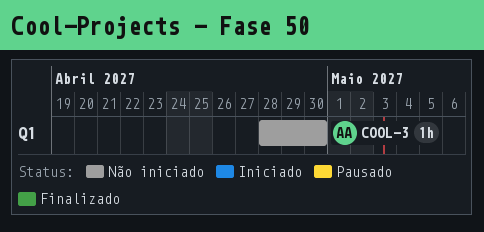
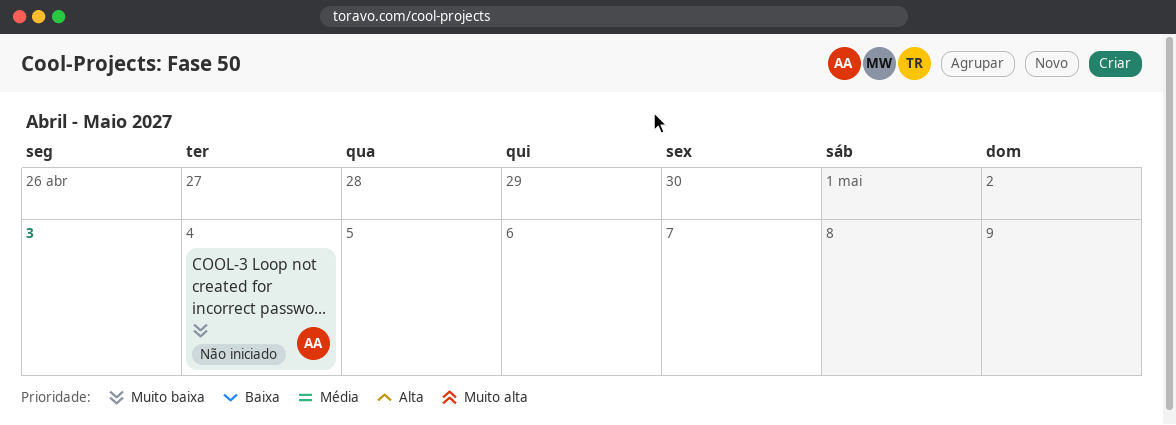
COOL-3, due: Apr 30 -> May 4

